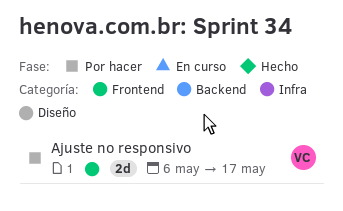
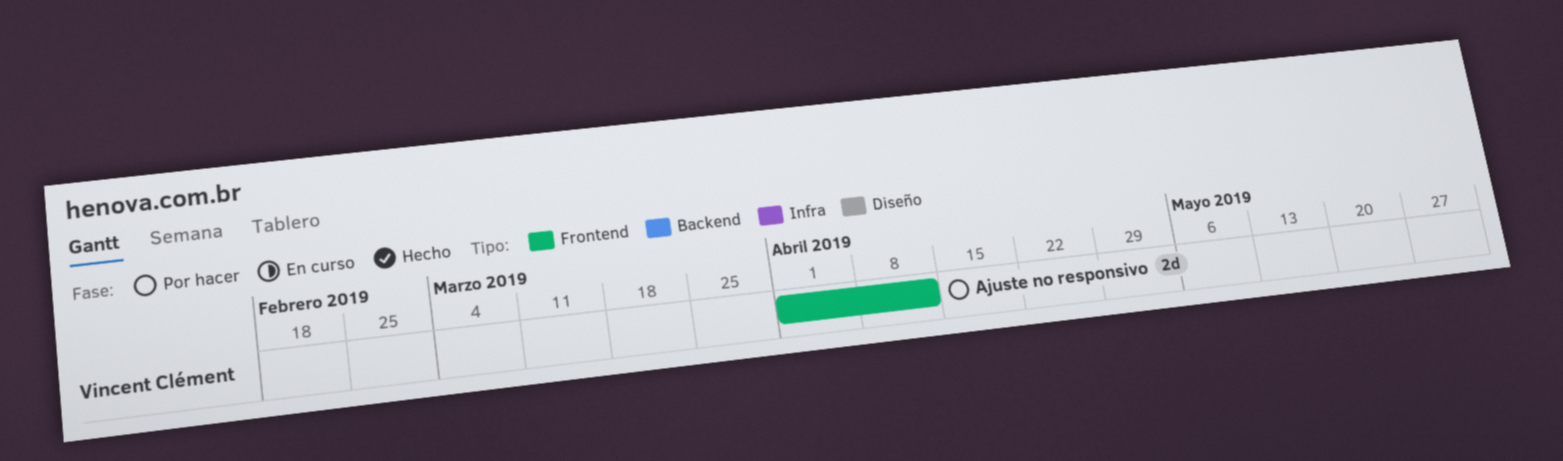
Ajuste no responsivo, start: May 6 -> Apr 1
Ajuste no responsivo, due: May 17 -> Apr 12

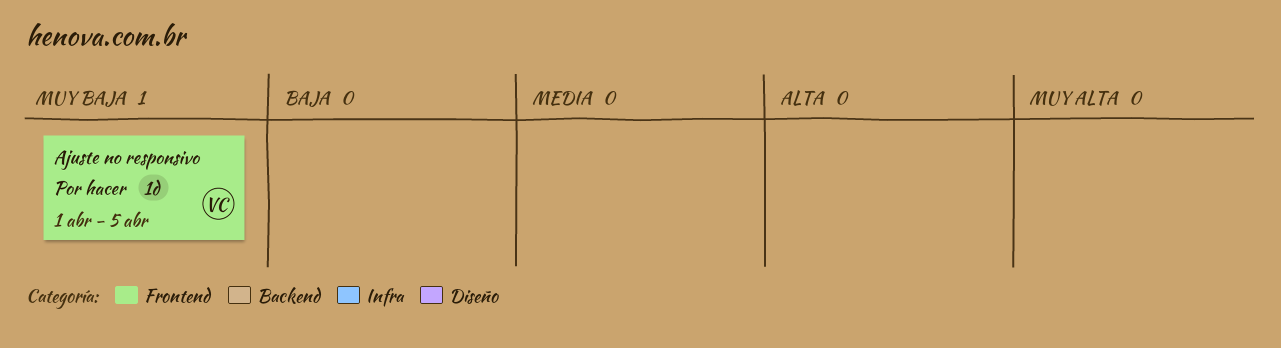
Ajuste no responsivo, estimate: 2d -> 1d
Ajuste no responsivo, due: Apr 12 -> Apr 5

